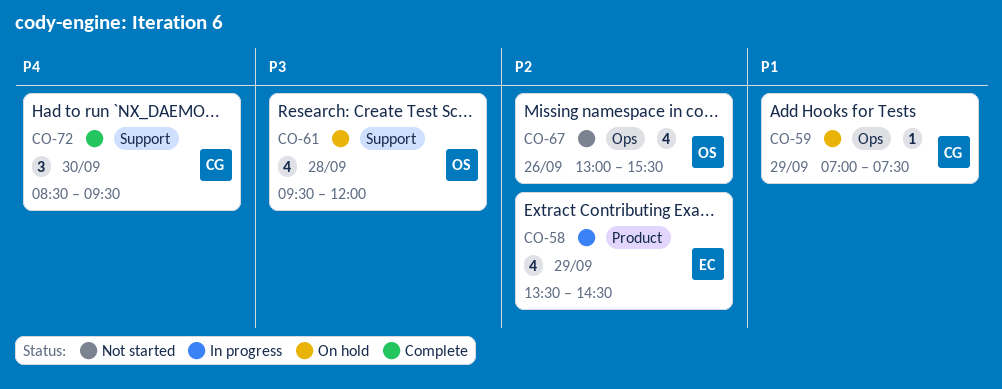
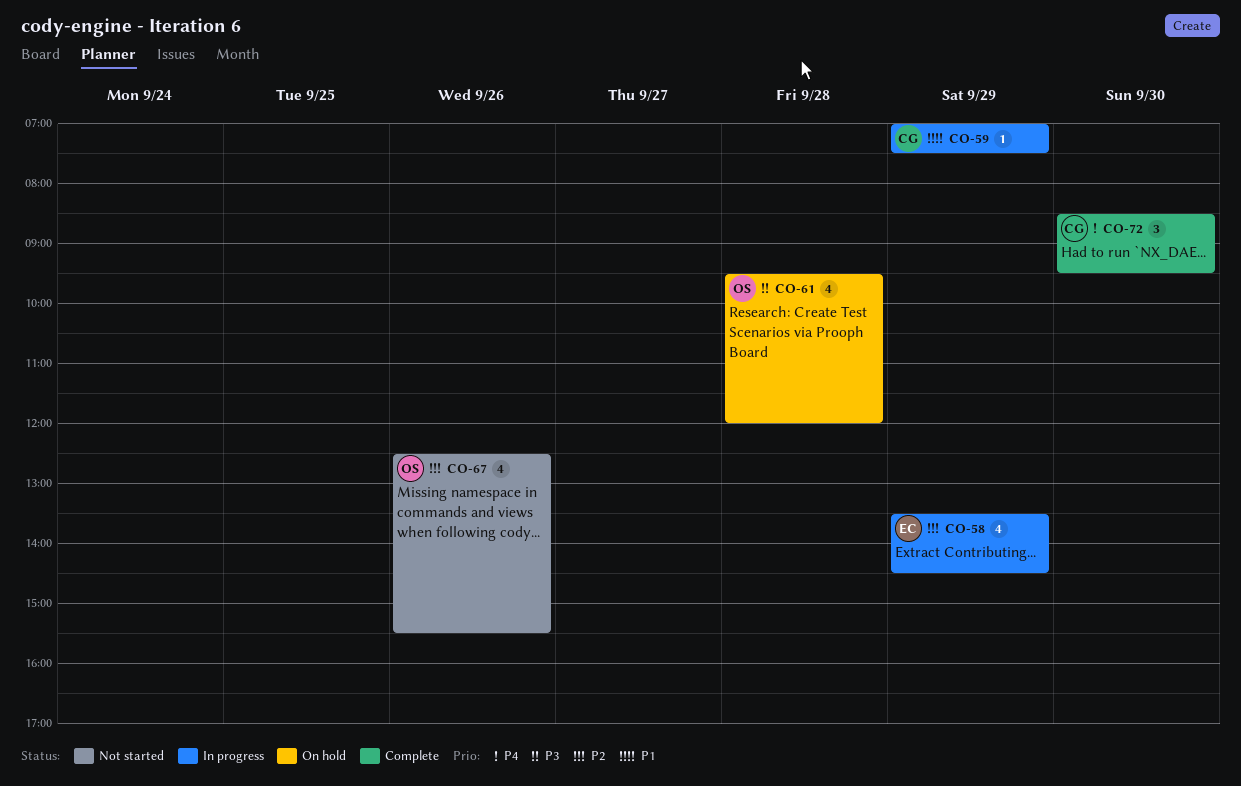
CO-59, status: On hold -> In progress
CO-67, begins: 13:00 -> 12:30

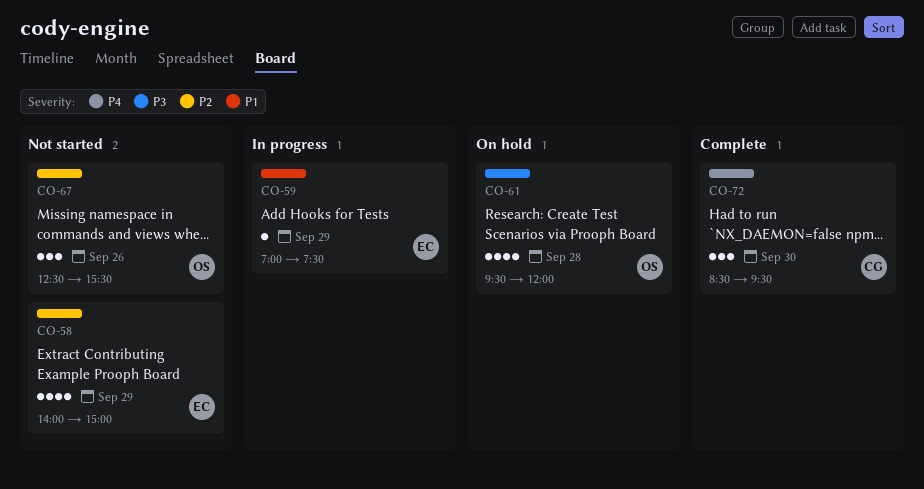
CO-58, status: In progress -> Not started
CO-58, begins: 13:30 -> 14:00
CO-58, ends: 14:30 -> 15:00
CO-59, owner: CG -> EC
CO-67, estimate: 4 -> 3

